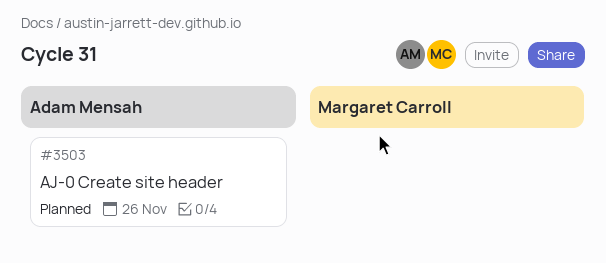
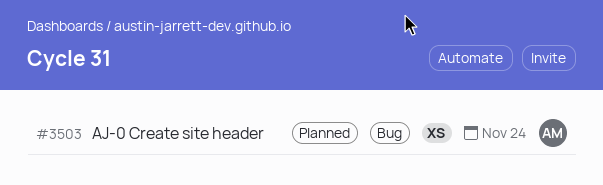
#3503, due: Nov 26 -> Nov 24

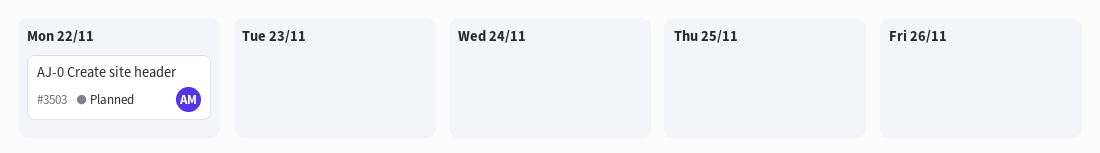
#3503, due: Nov 24 -> Nov 22

